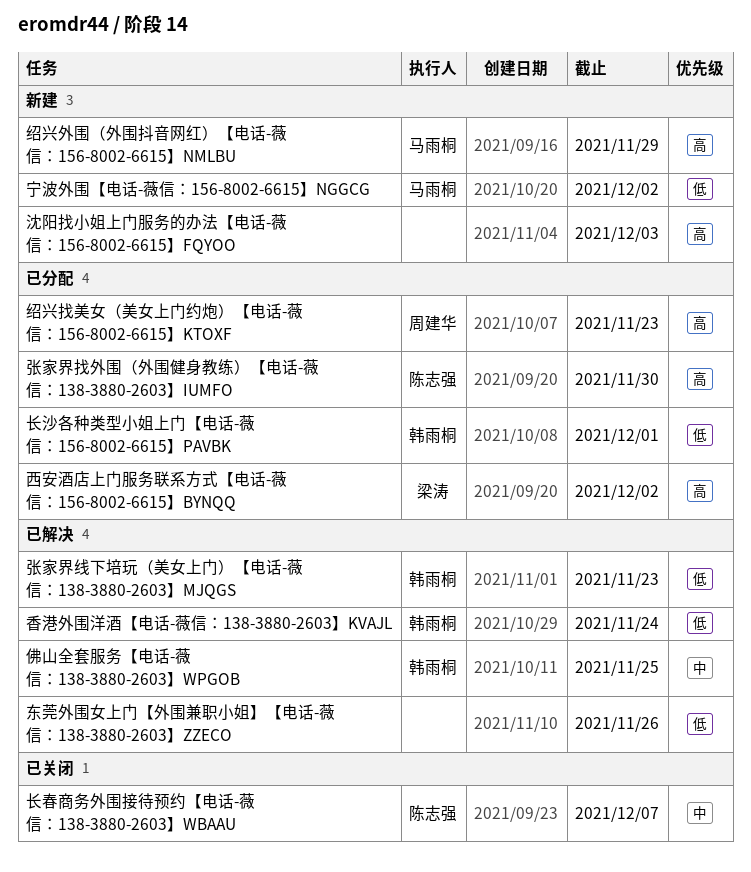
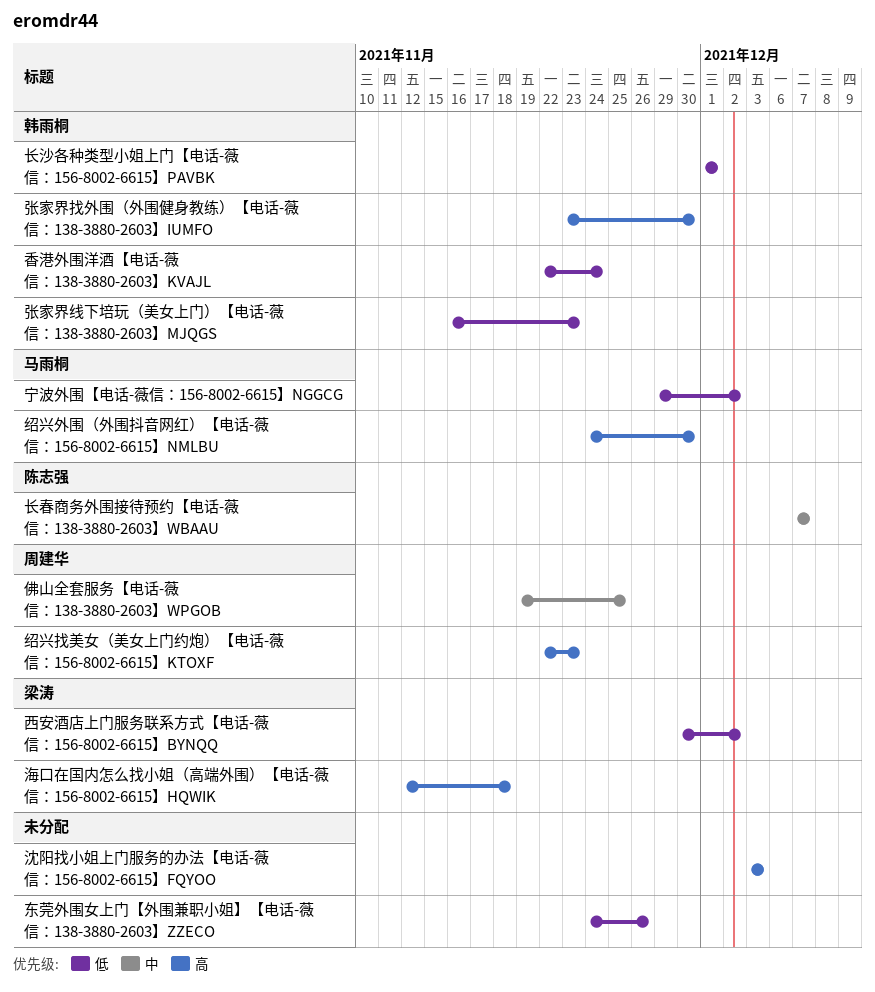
佛山全套服务【电话-薇信：138-3880-2603】WPGOB, owner: 韩雨桐 -> 周建华
张家界找外围（外围健身教练）【电话-薇信：138-3880-2603】IUMFO, owner: 陈志强 -> 韩雨桐
海口在国内怎么找小姐（高端外围）【电话-薇信：156-8002-6615】HQWIK: none -> present
绍兴外围（外围抖音网红）【电话-薇信：156-8002-6615】NMLBU, due: Nov 29 -> Nov 30
西安酒店上门服务联系方式【电话-薇信：156-8002-6615】BYNQQ, priority: 高 -> 低

